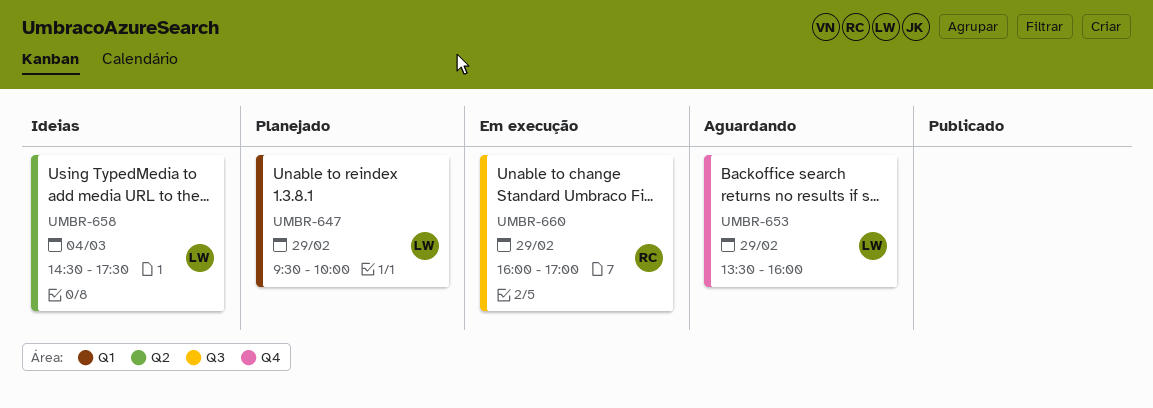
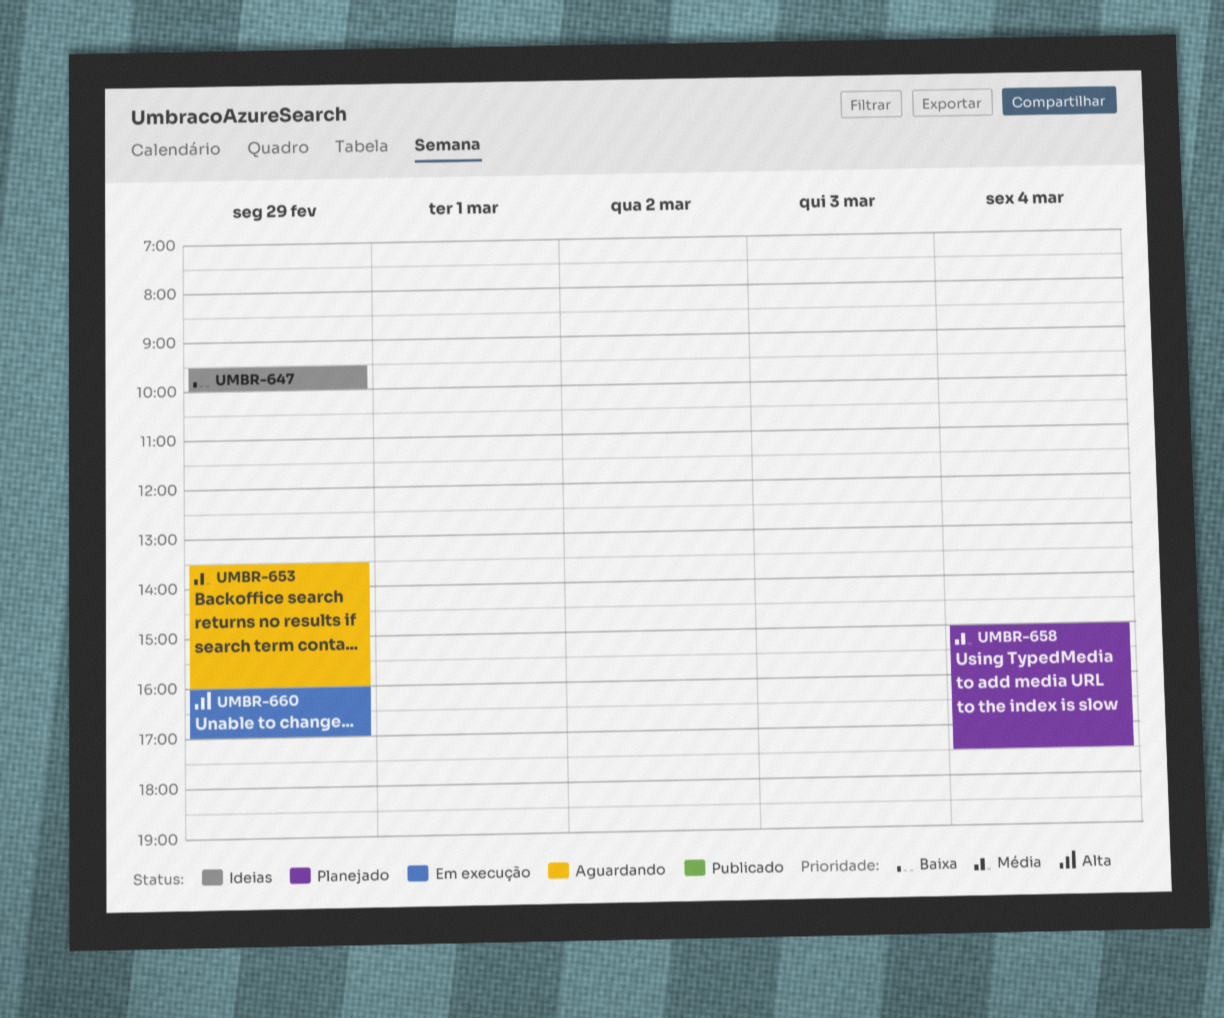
UMBR-647, status: Planejado -> Ideias
UMBR-658, status: Ideias -> Planejado
UMBR-658, begins: 14:30 -> 15:00

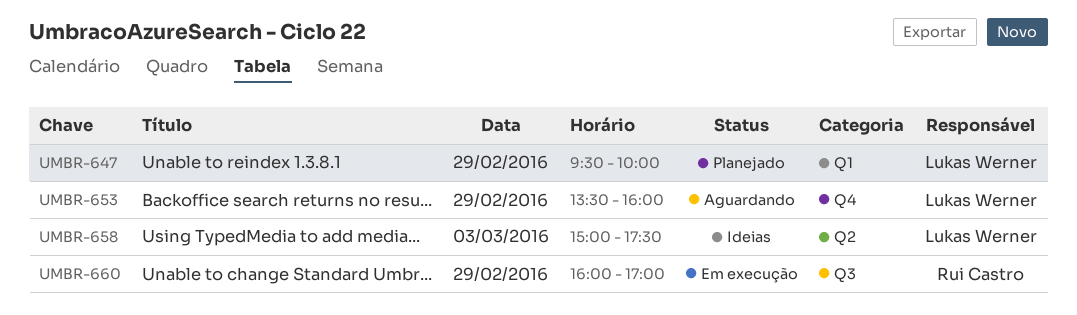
UMBR-647, status: Ideias -> Planejado
UMBR-658, status: Planejado -> Ideias
UMBR-658, day: Mar 4 -> Mar 3

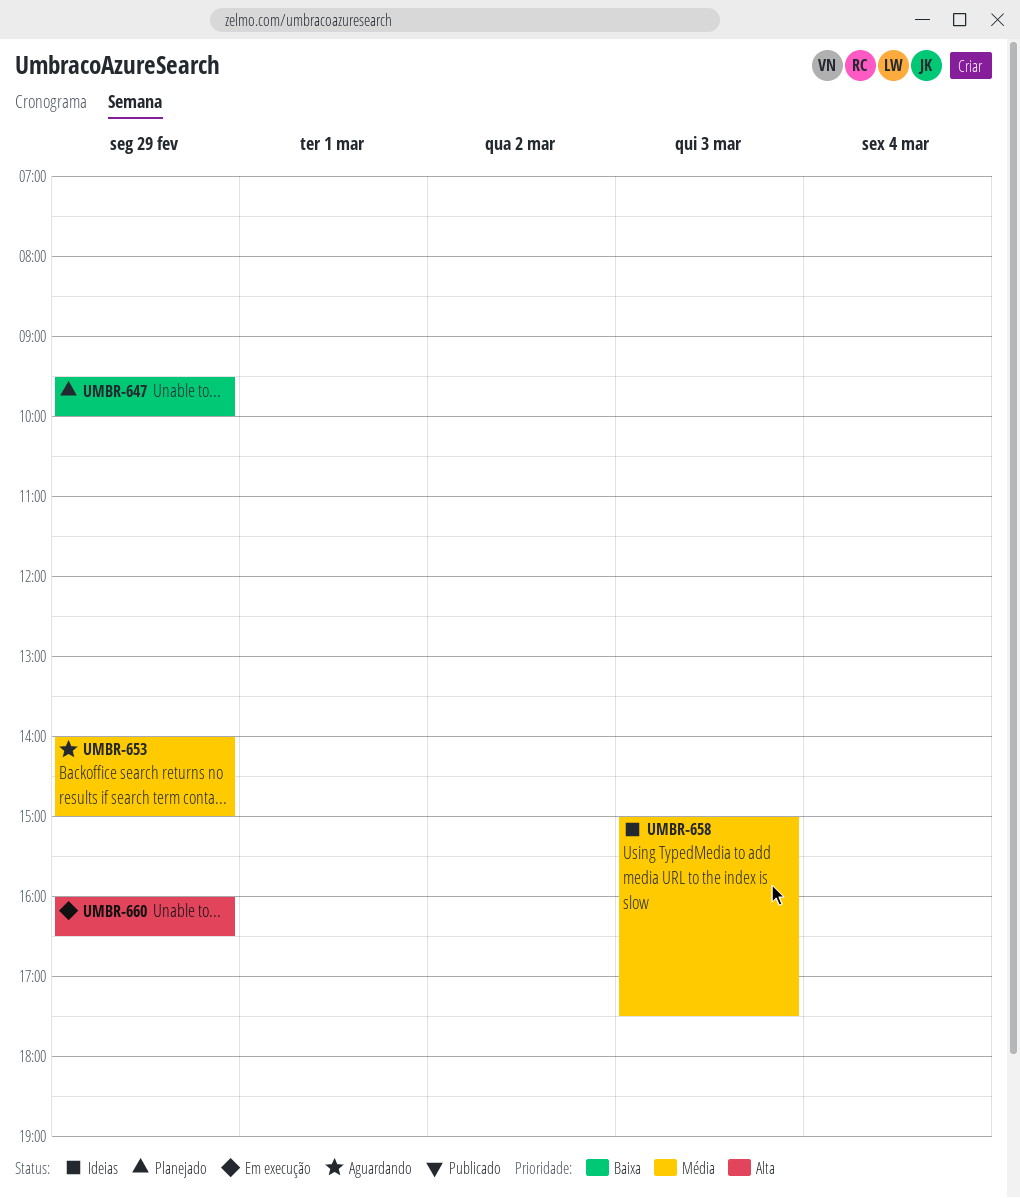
UMBR-653, begins: 13:30 -> 14:00
UMBR-653, ends: 16:00 -> 15:00
UMBR-660, ends: 17:00 -> 16:30

